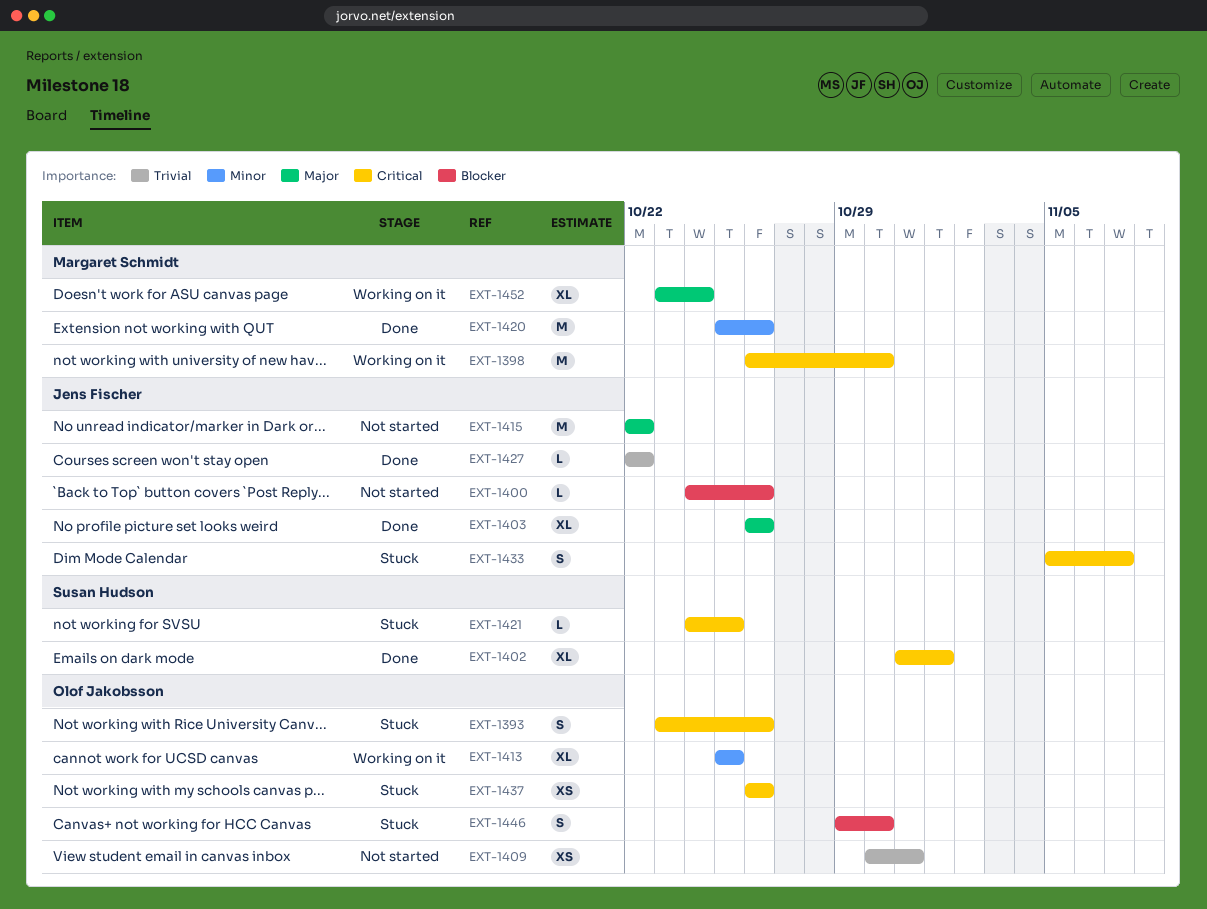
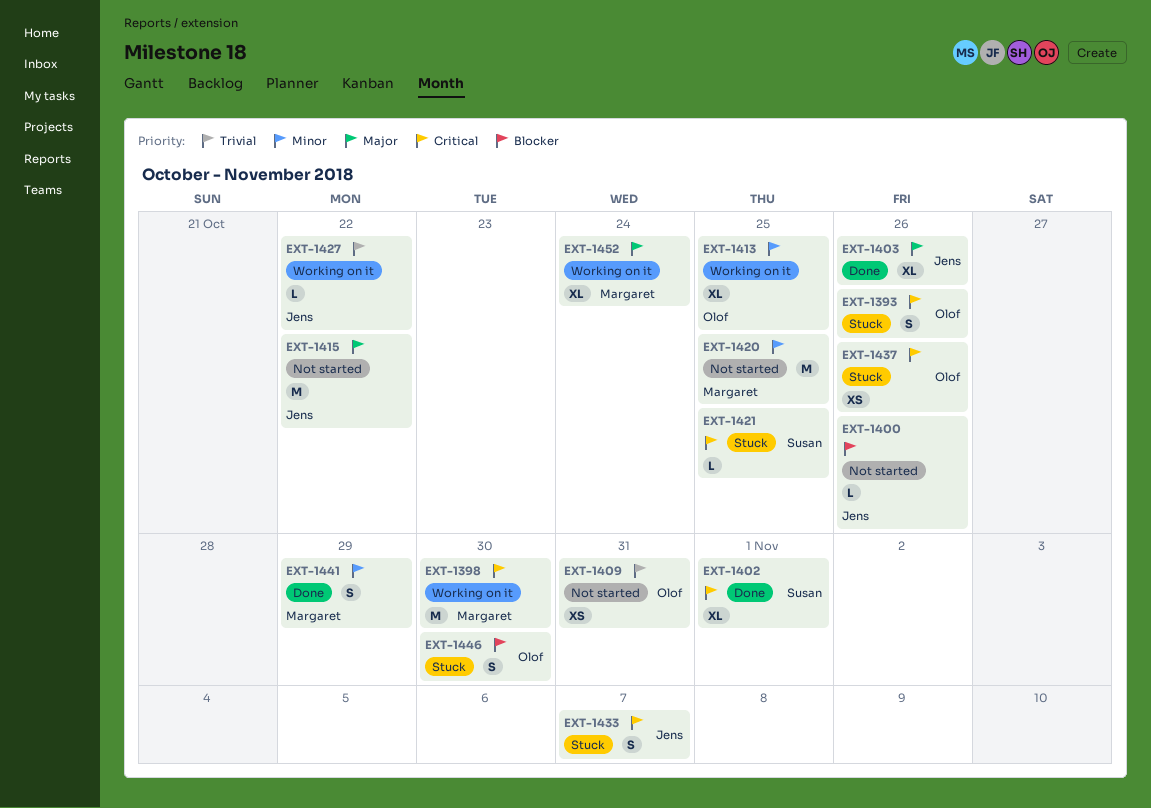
EXT-1420, status: Done -> Not started
EXT-1420, due: Oct 26 -> Oct 25
EXT-1427, status: Done -> Working on it
EXT-1441: none -> present

